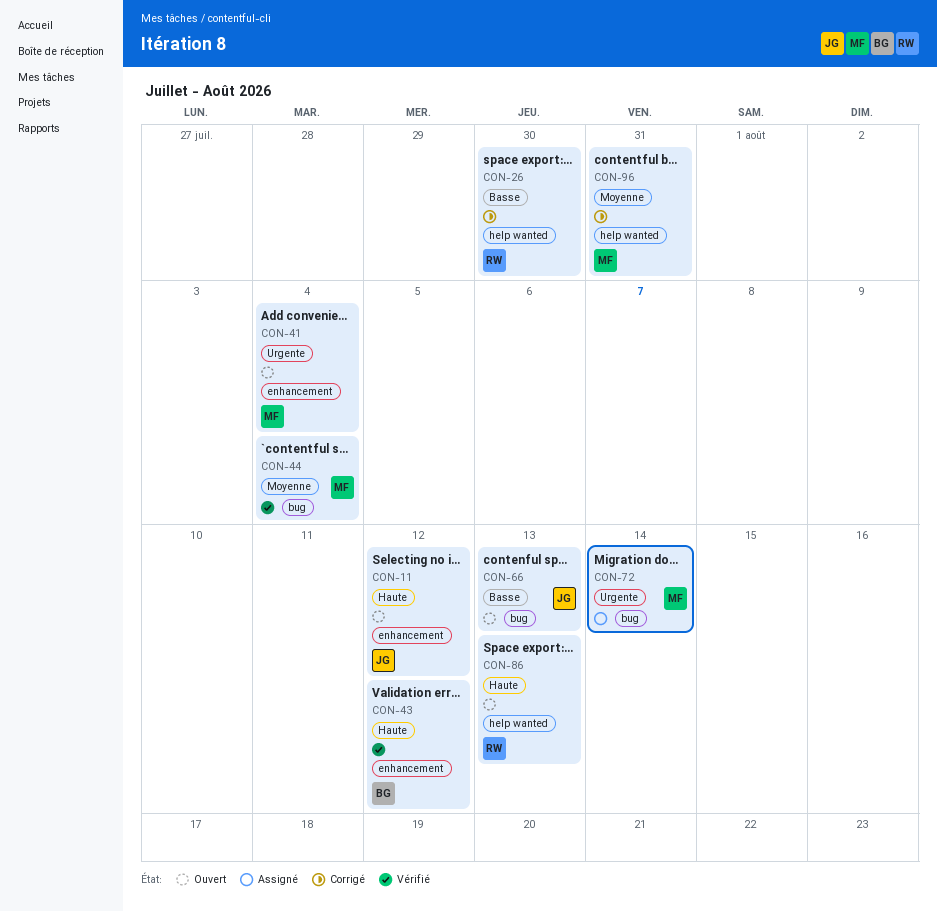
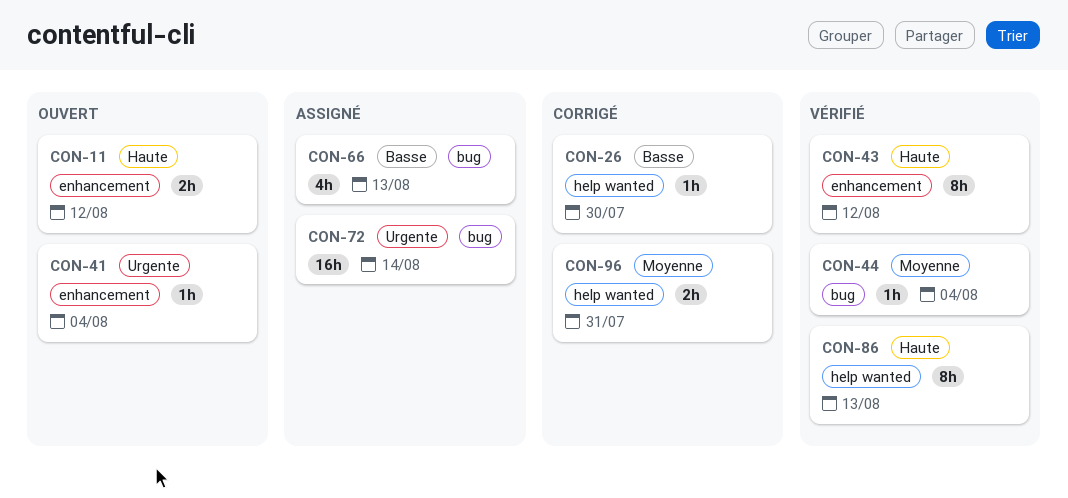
CON-66, status: Ouvert -> Assigné
CON-86, status: Ouvert -> Vérifié

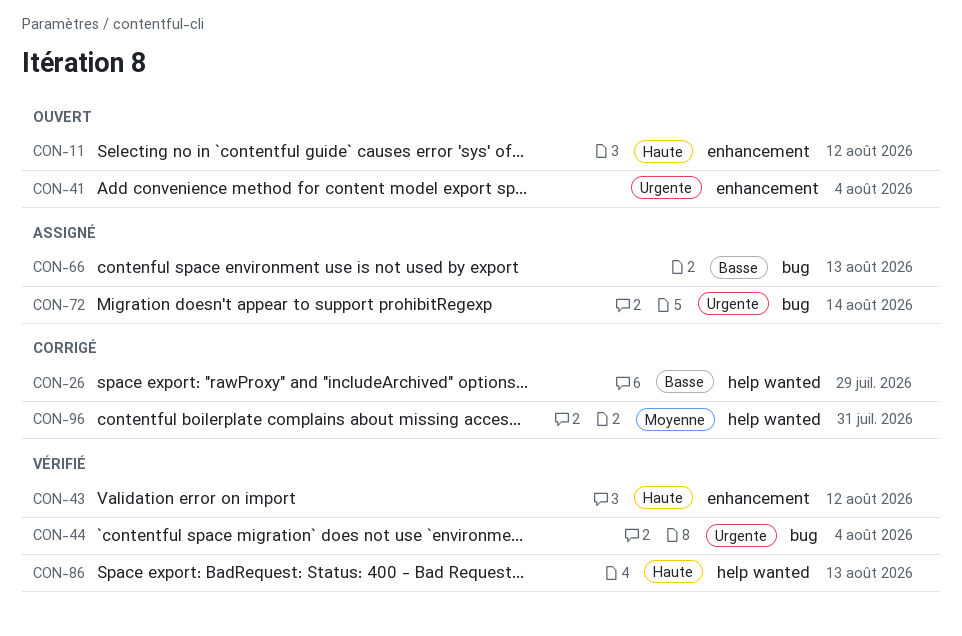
CON-26, due: Jul 30 -> Jul 29
CON-44, priority: Moyenne -> Urgente

